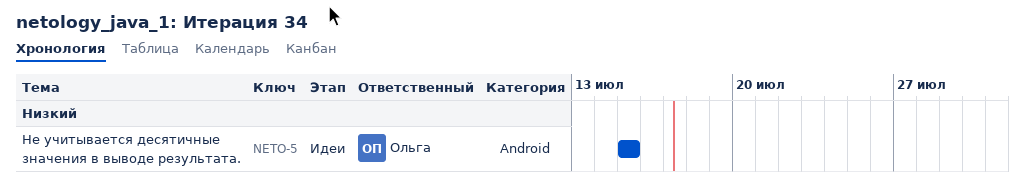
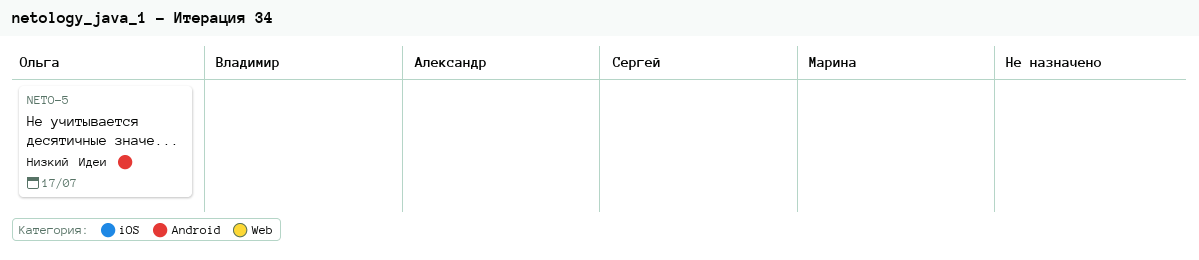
NETO-5, due: Jul 15 -> Jul 17

